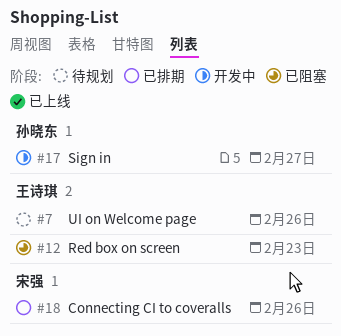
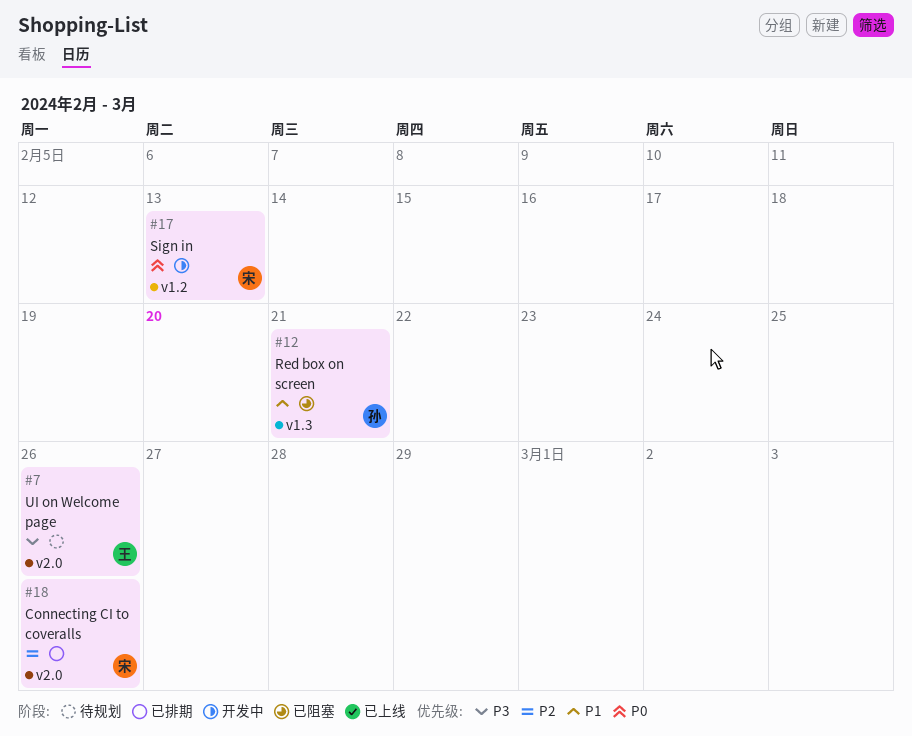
#12, owner: 王诗琪 -> 孙晓东
#12, due: Feb 23 -> Feb 21
#17, owner: 孙晓东 -> 宋强
#17, due: Feb 27 -> Feb 13

